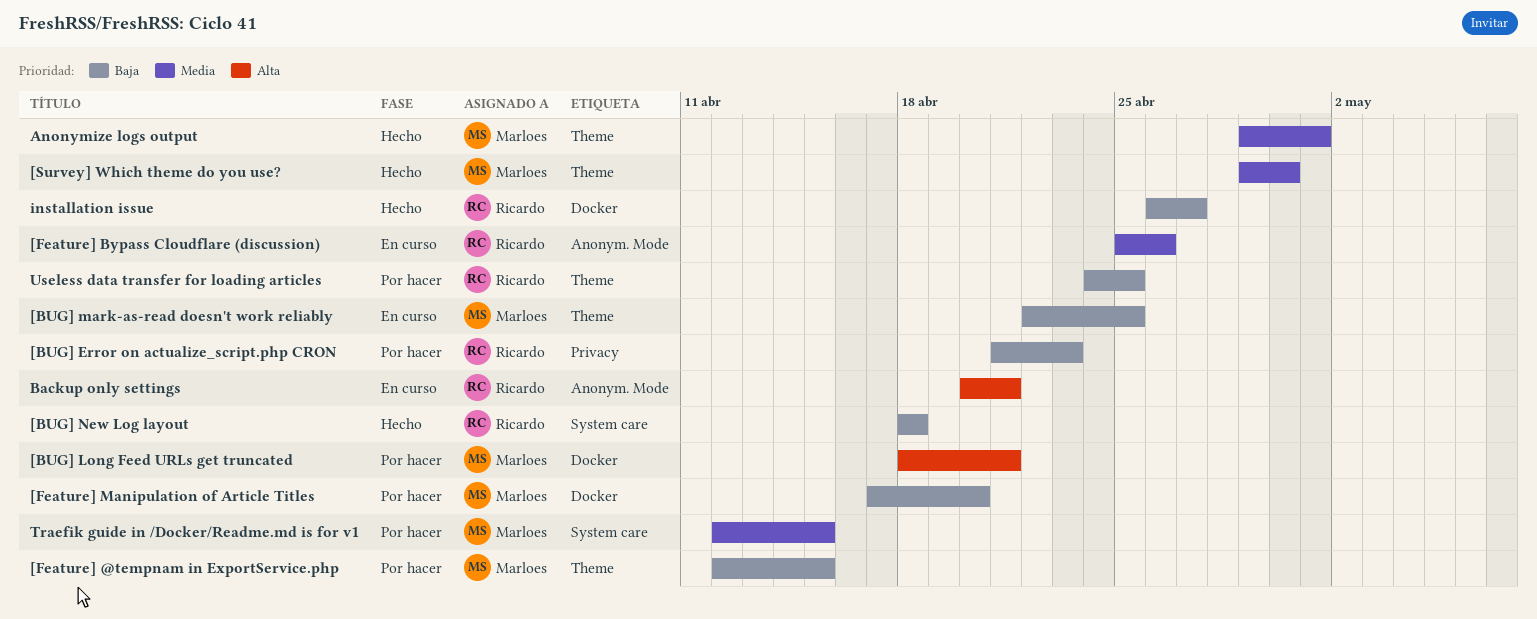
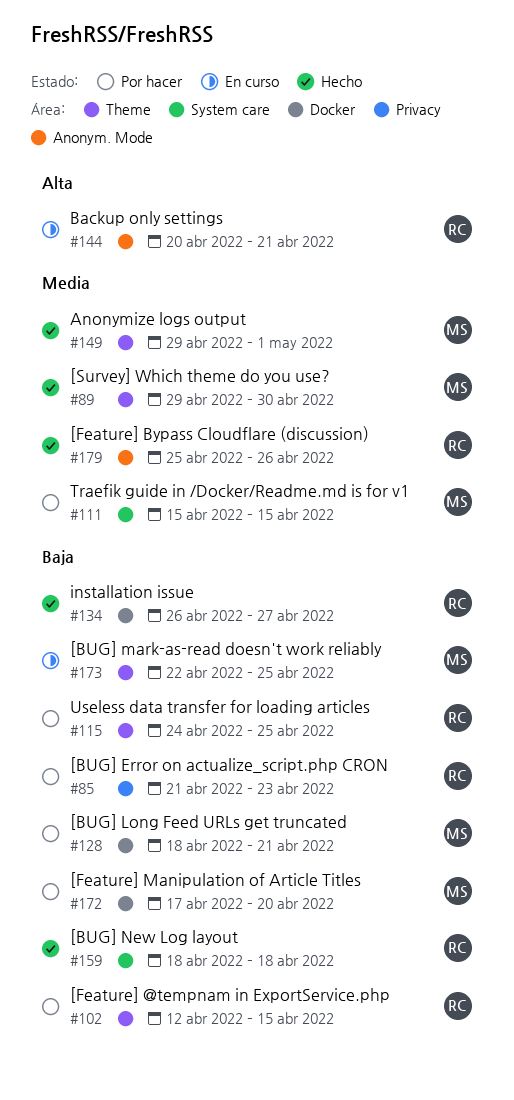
[BUG] Long Feed URLs get truncated, priority: Alta -> Baja
[Feature] @tempnam in ExportService.php, owner: Marloes -> Ricardo
[Feature] Bypass Cloudflare (discussion), status: En curso -> Hecho
Traefik guide in /Docker/Readme.md is for v1, start: Apr 12 -> Apr 15

